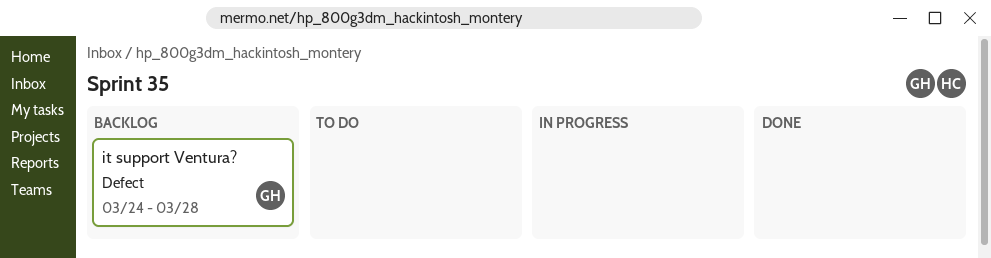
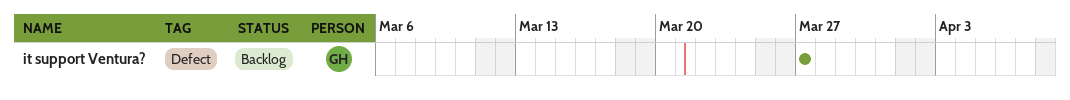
it support Ventura?, start: Mar 24 -> Mar 27
it support Ventura?, due: Mar 28 -> Mar 27

